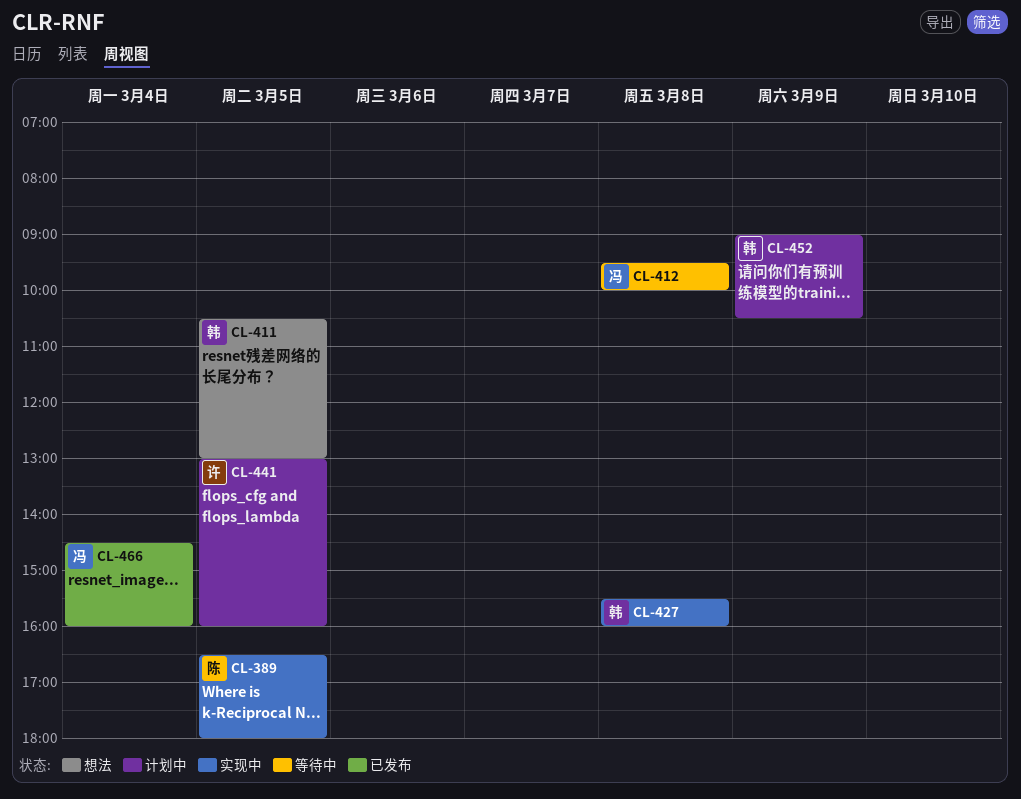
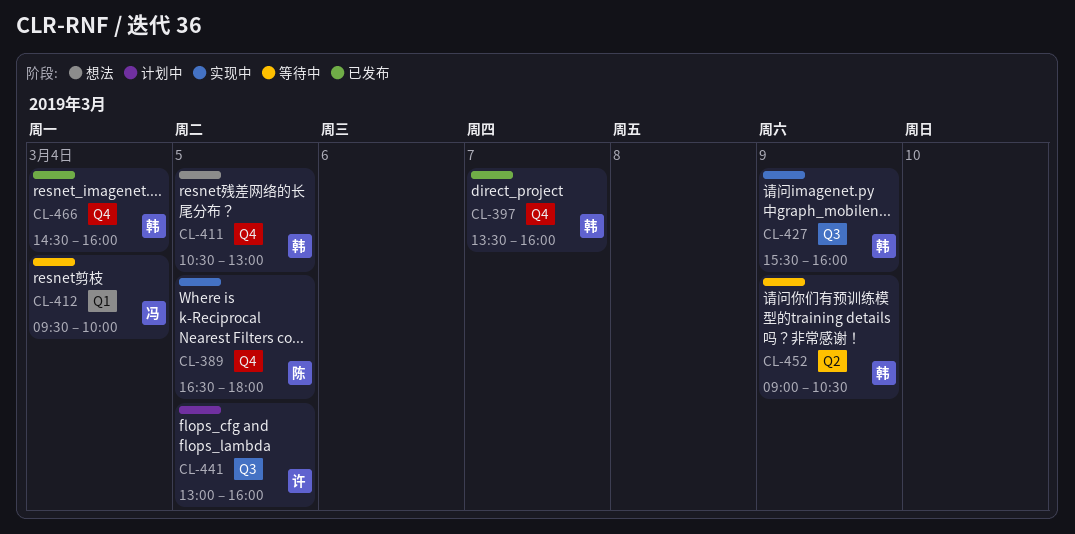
CL-397: none -> present
CL-412, day: Mar 8 -> Mar 4
CL-427, day: Mar 8 -> Mar 9
CL-452, status: 计划中 -> 等待中
CL-466, owner: 冯 -> 韩

